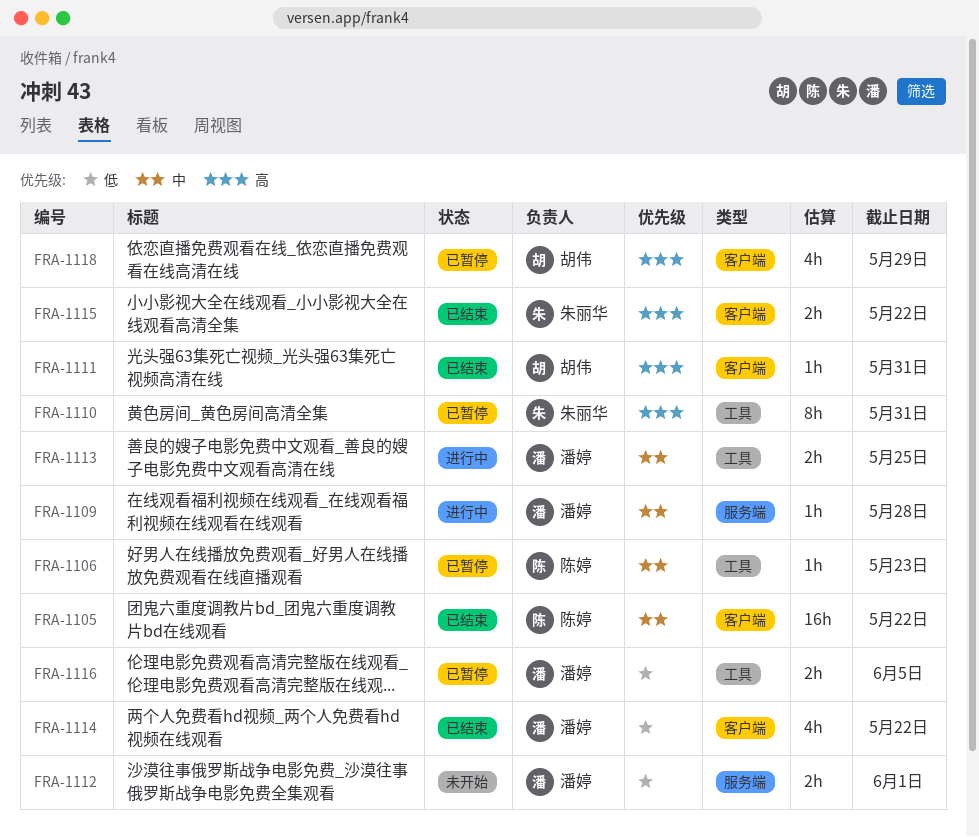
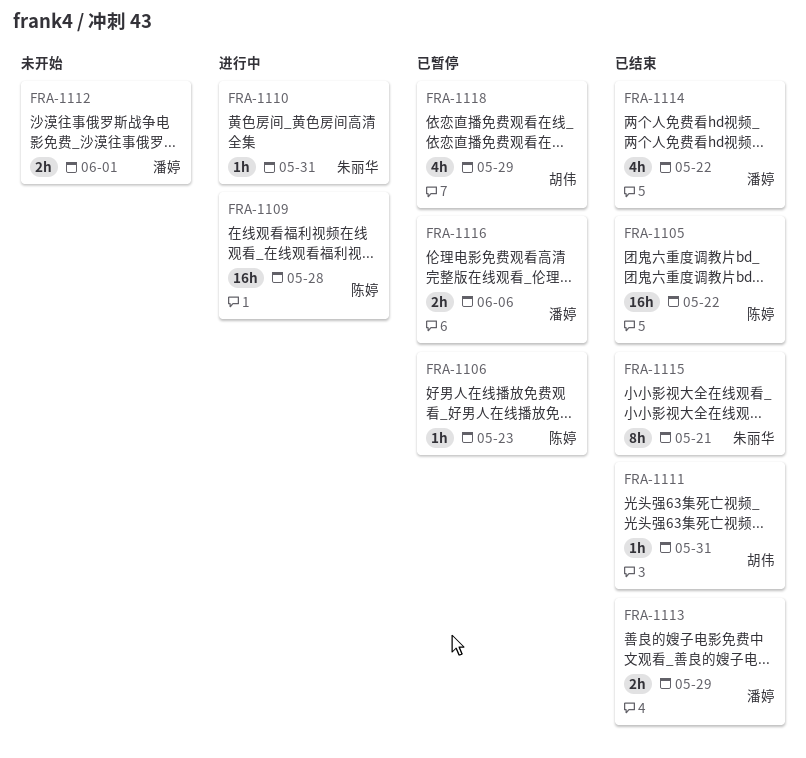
FRA-1109, owner: 潘婷 -> 陈婷
FRA-1109, estimate: 1h -> 16h
FRA-1110, status: 已暂停 -> 进行中
FRA-1110, estimate: 8h -> 1h
FRA-1113, status: 进行中 -> 已结束
FRA-1113, due: May 25 -> May 29
FRA-1115, estimate: 2h -> 8h
FRA-1115, due: May 22 -> May 21
FRA-1116, due: Jun 5 -> Jun 6

